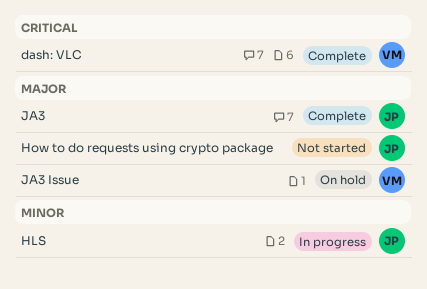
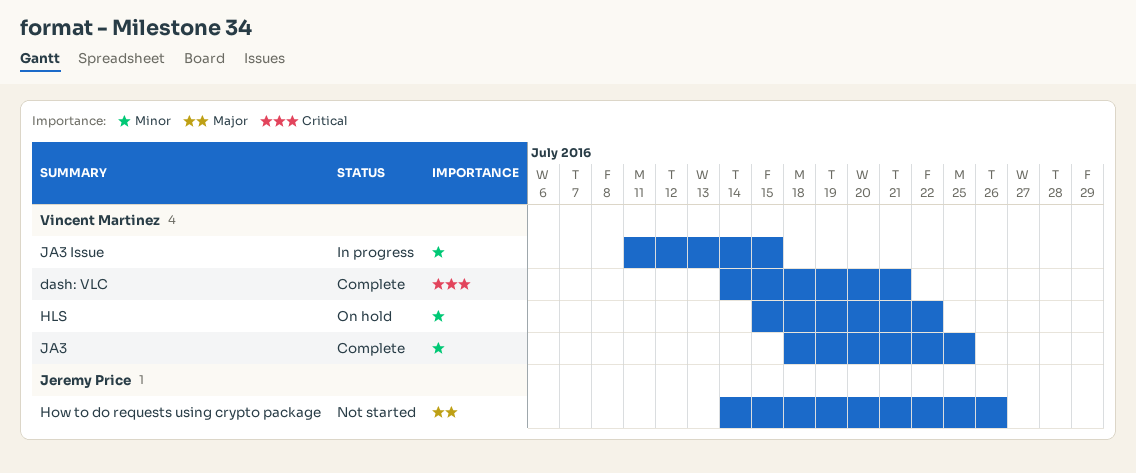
HLS, status: In progress -> On hold
HLS, owner: Jeremy Price -> Vincent Martinez
JA3, owner: Jeremy Price -> Vincent Martinez
JA3, priority: Major -> Minor
JA3 Issue, status: On hold -> In progress
JA3 Issue, priority: Major -> Minor

